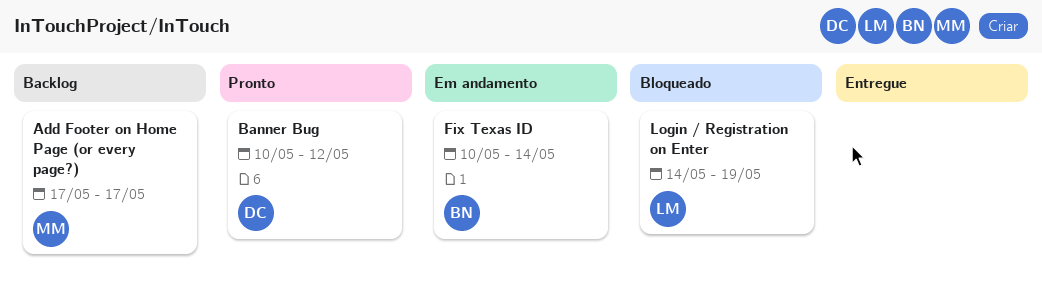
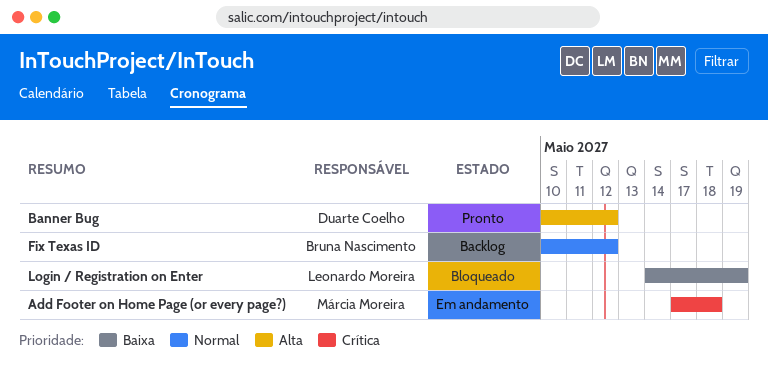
Add Footer on Home Page (or every page?), status: Backlog -> Em andamento
Add Footer on Home Page (or every page?), due: May 17 -> May 18
Fix Texas ID, status: Em andamento -> Backlog
Fix Texas ID, due: May 14 -> May 12

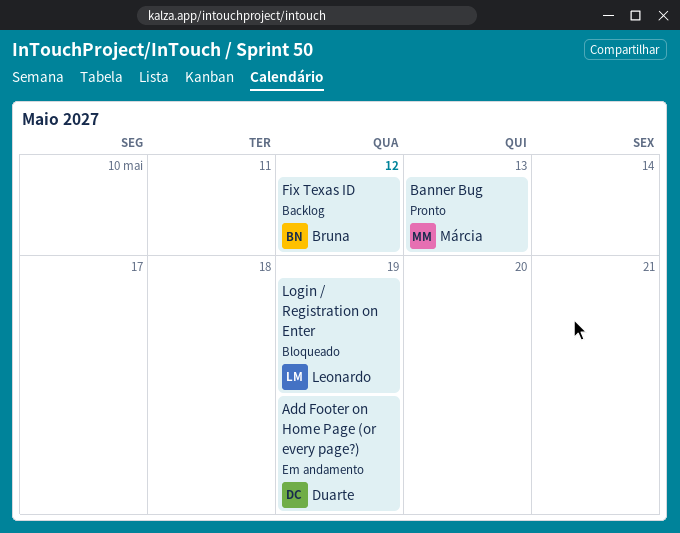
Add Footer on Home Page (or every page?), owner: Márcia Moreira -> Duarte Coelho
Add Footer on Home Page (or every page?), due: May 18 -> May 19
Banner Bug, owner: Duarte Coelho -> Márcia Moreira
Banner Bug, due: May 12 -> May 13

